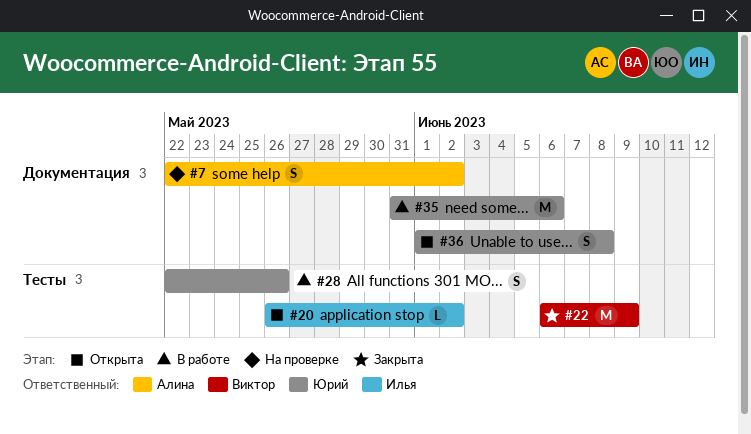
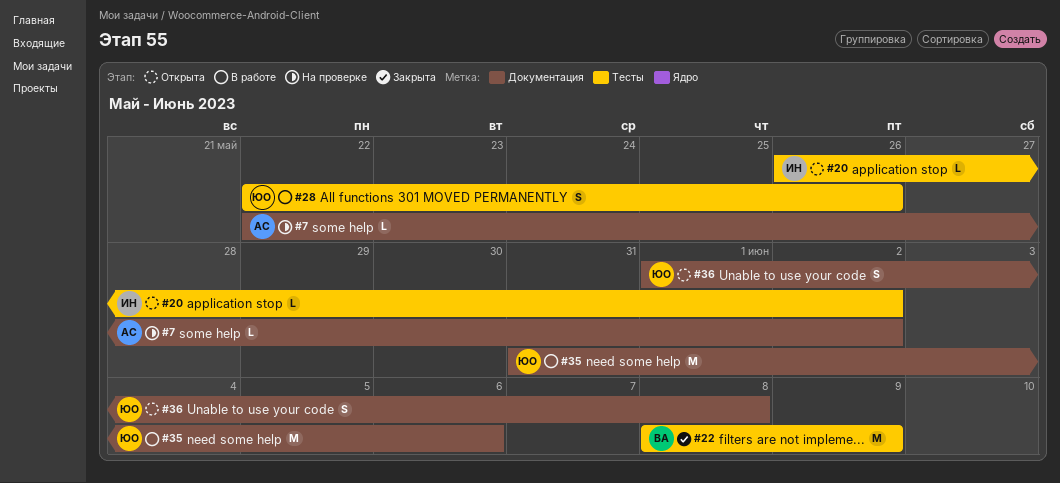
#7, estimate: S -> L
#22, start: Jun 6 -> Jun 8

